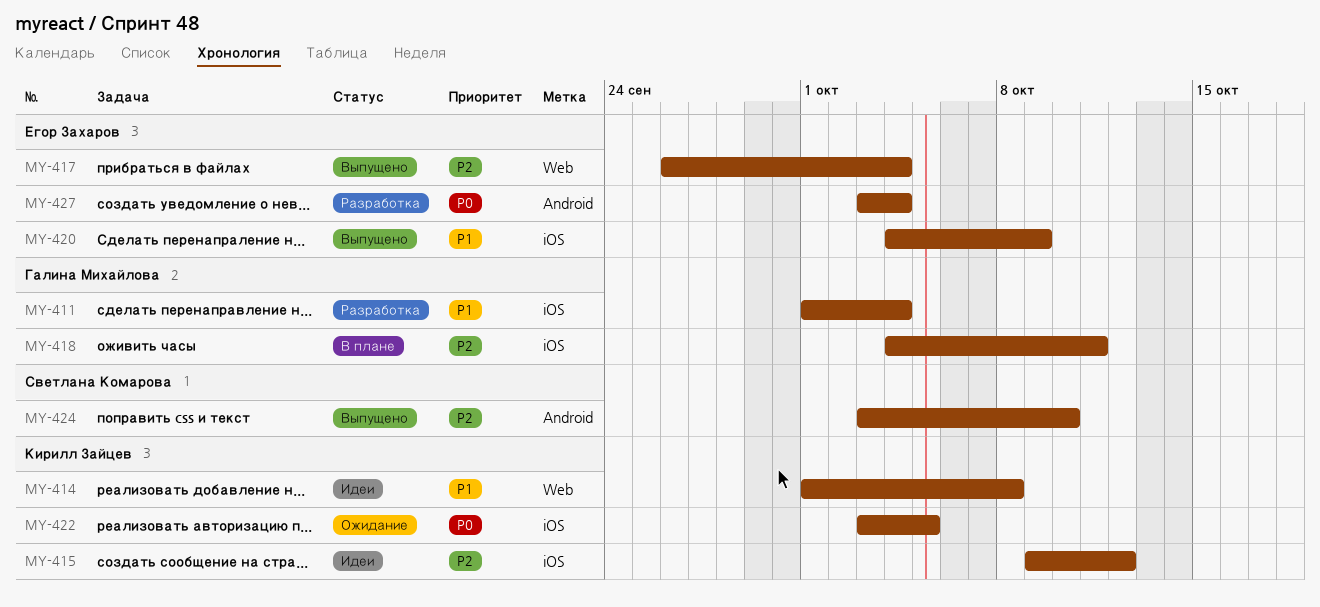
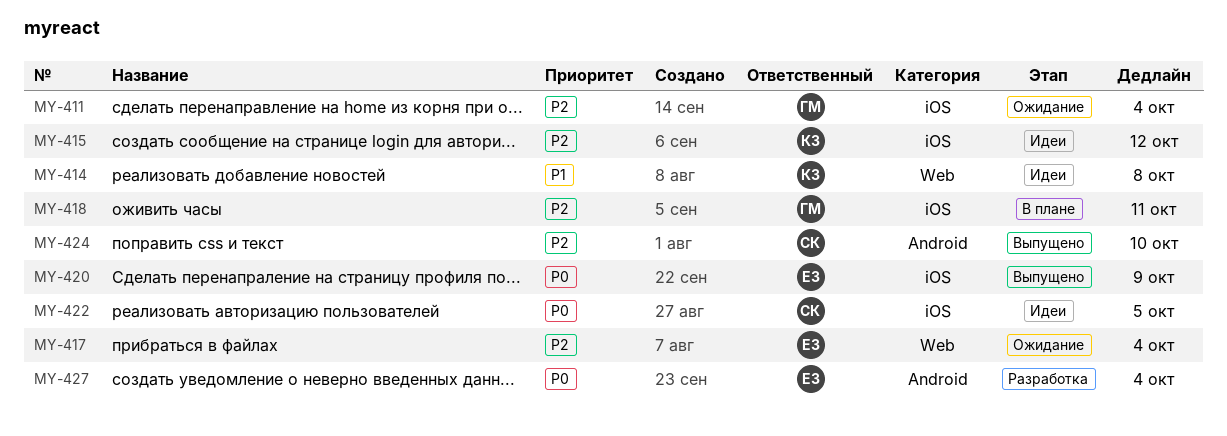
MY-411, status: Разработка -> Ожидание
MY-411, priority: P1 -> P2
MY-417, status: Выпущено -> Ожидание
MY-420, priority: P1 -> P0
MY-422, status: Ожидание -> Идеи
MY-422, owner: Кирилл Зайцев -> Светлана Комарова

